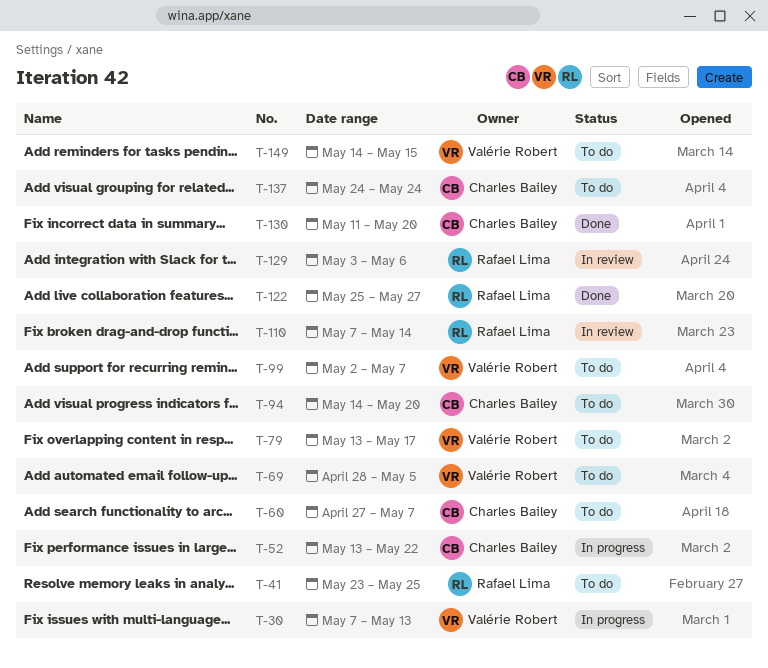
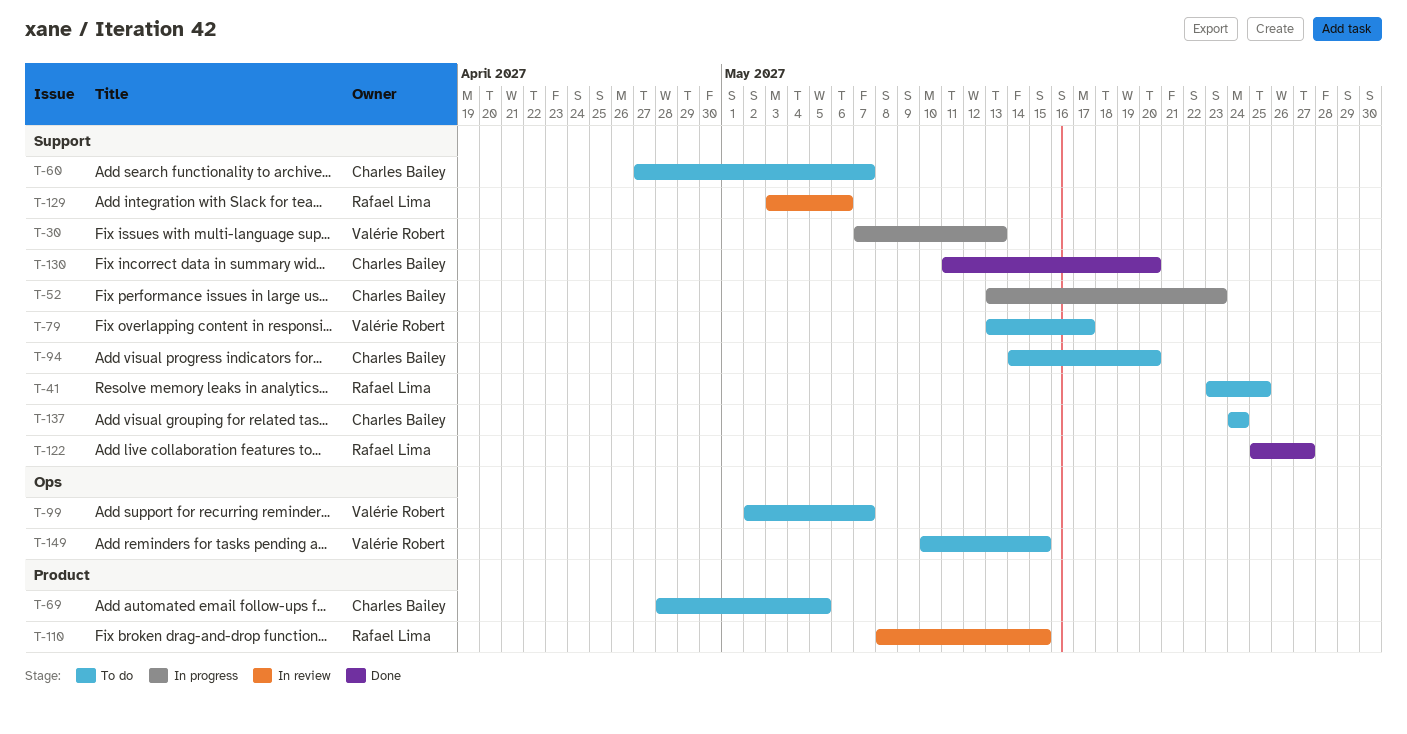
T-52, due: May 22 -> May 23
T-69, owner: Valérie Robert -> Charles Bailey
T-110, start: May 7 -> May 8
T-110, due: May 14 -> May 15
T-149, start: May 14 -> May 10

